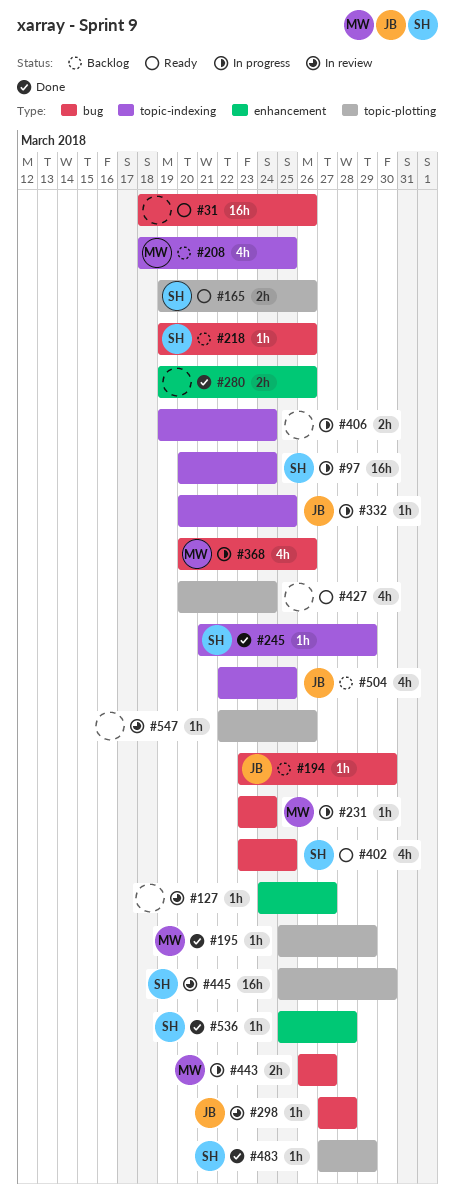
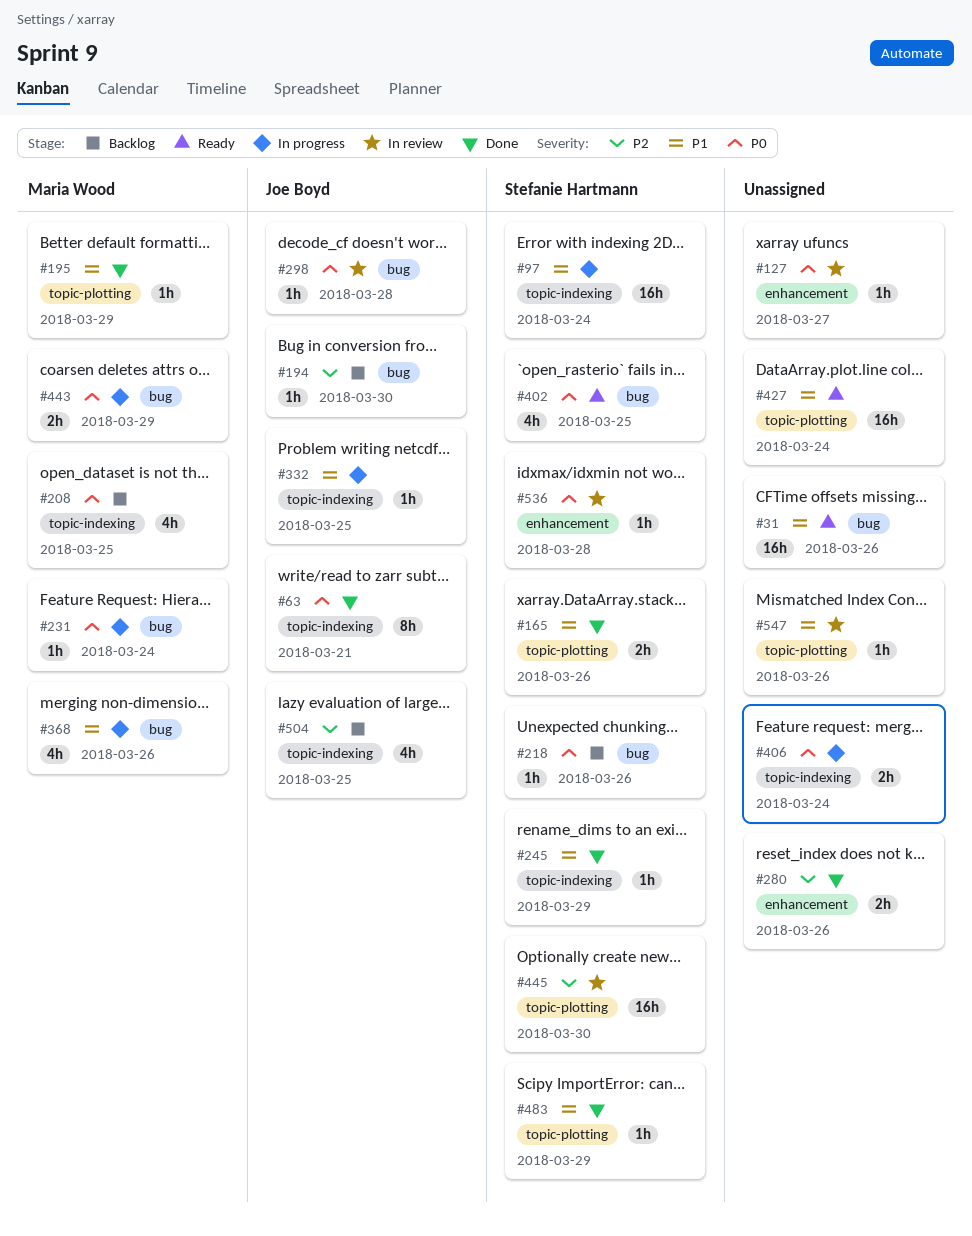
#63: none -> present
#165, status: Ready -> Done
#427, estimate: 4h -> 16h
#443, due: Mar 27 -> Mar 29
#536, status: Done -> In review

